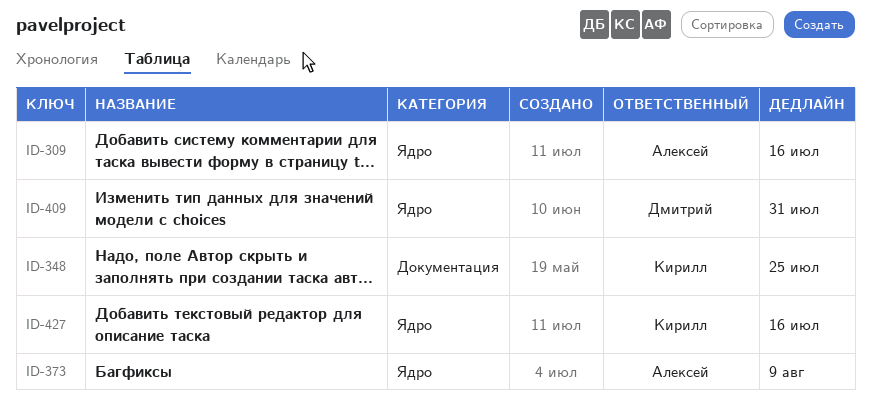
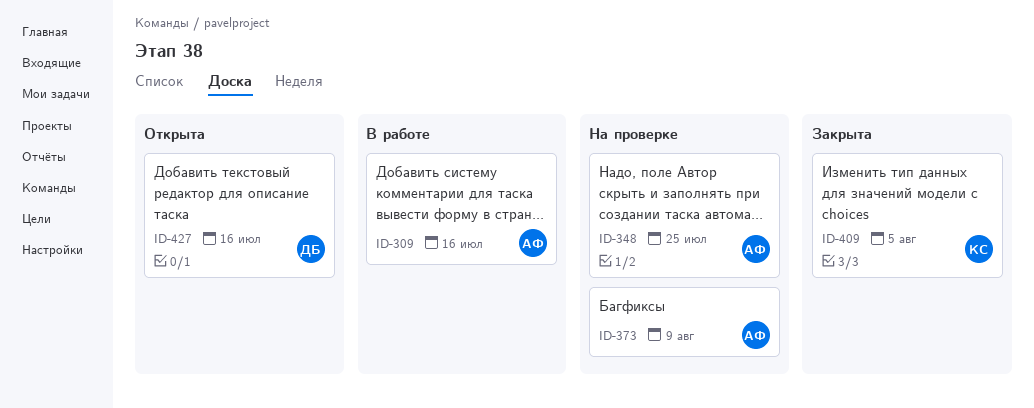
ID-348, owner: Кирилл -> Алексей
ID-409, owner: Дмитрий -> Кирилл
ID-409, due: Jul 31 -> Aug 5
ID-427, owner: Кирилл -> Дмитрий

